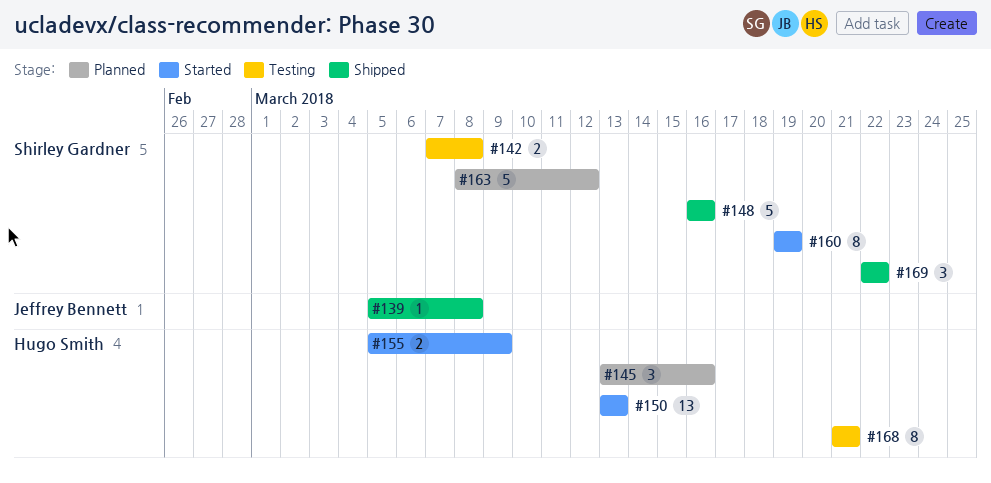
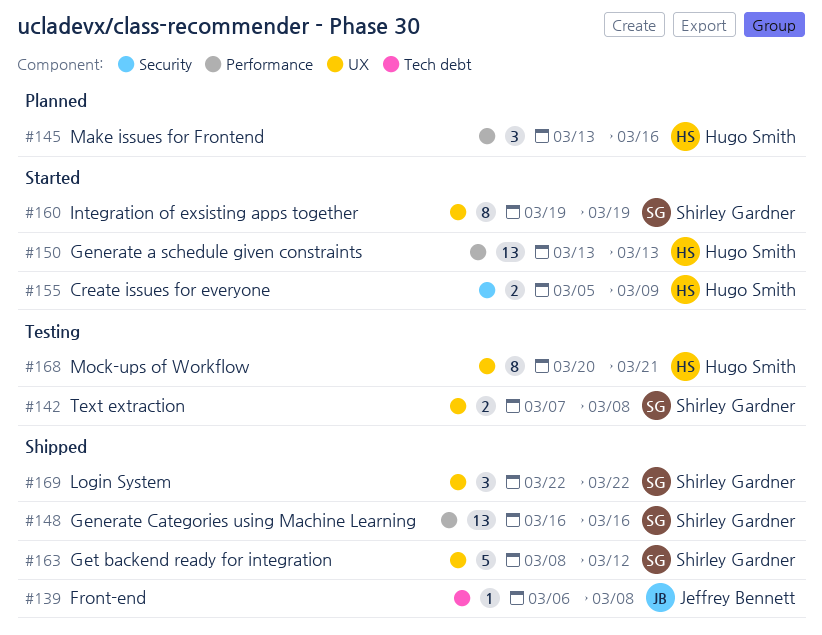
#139, start: Mar 5 -> Mar 6
#148, estimate: 5 -> 13
#163, status: Planned -> Shipped
#168, start: Mar 21 -> Mar 20

